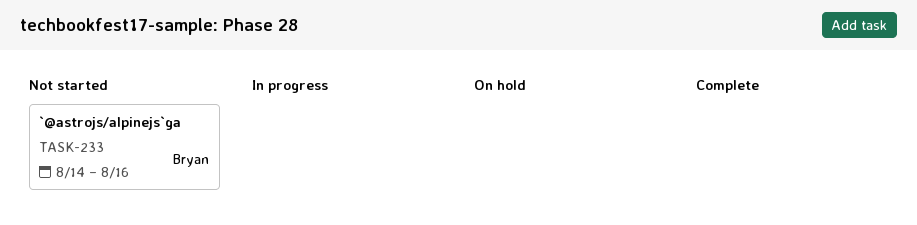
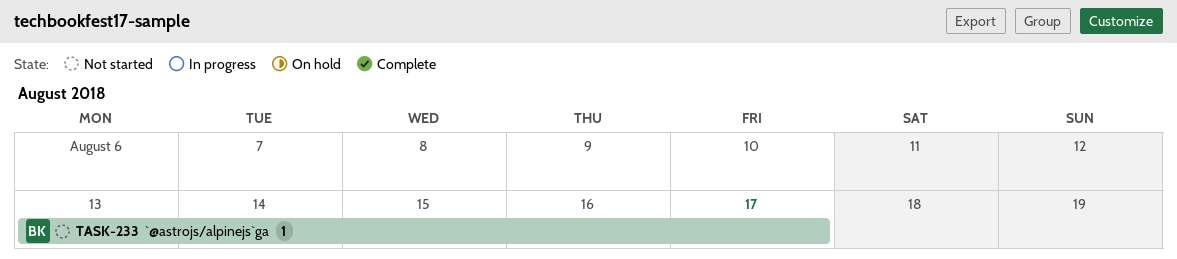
TASK-233, start: Aug 14 -> Aug 13
TASK-233, due: Aug 16 -> Aug 17

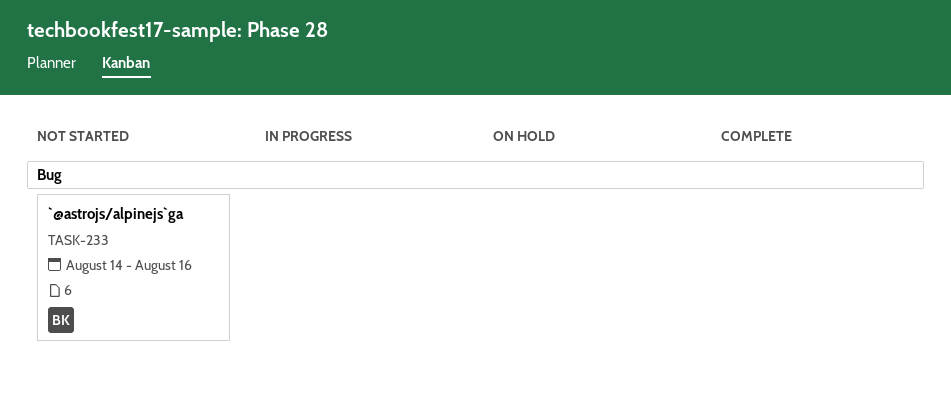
TASK-233, start: Aug 13 -> Aug 14
TASK-233, due: Aug 17 -> Aug 16

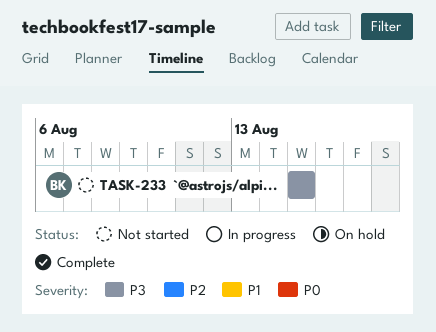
TASK-233, start: Aug 14 -> Aug 15
TASK-233, due: Aug 16 -> Aug 15

